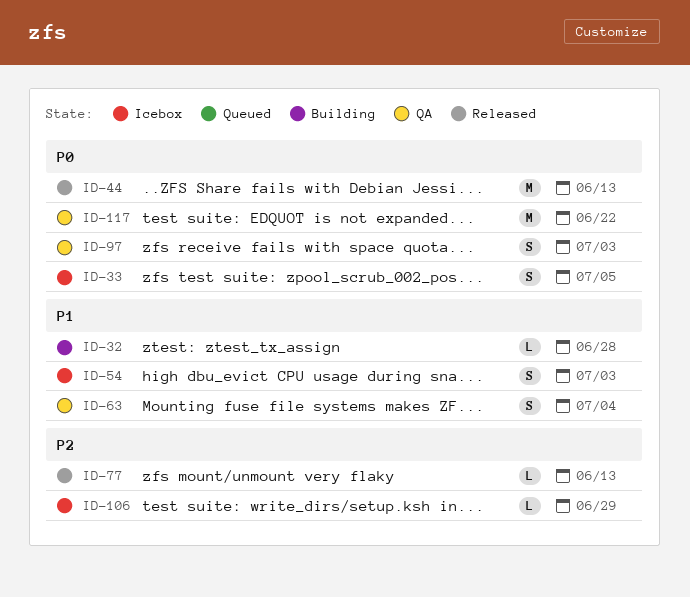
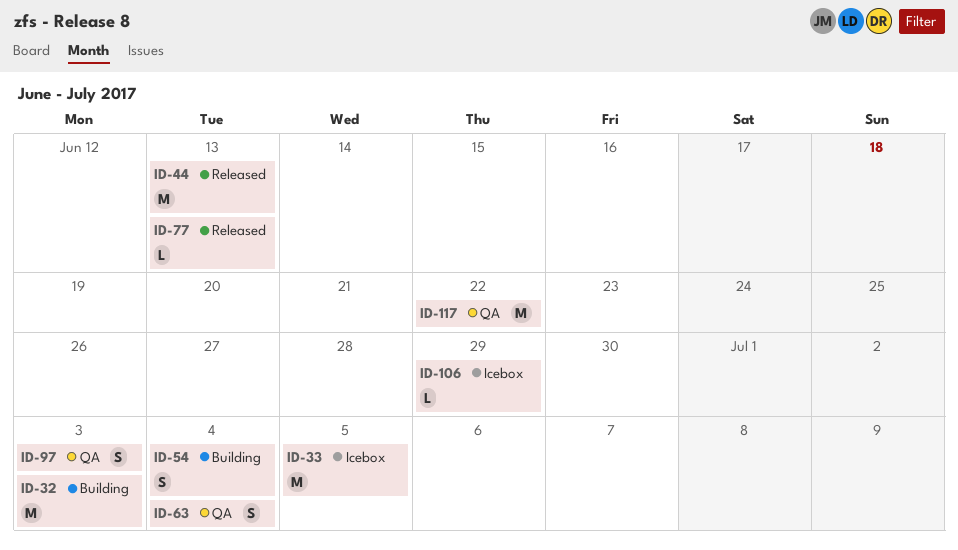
ID-32, estimate: L -> M
ID-32, due: Jun 28 -> Jul 3
ID-33, estimate: S -> M
ID-54, status: Icebox -> Building
ID-54, due: Jul 3 -> Jul 4

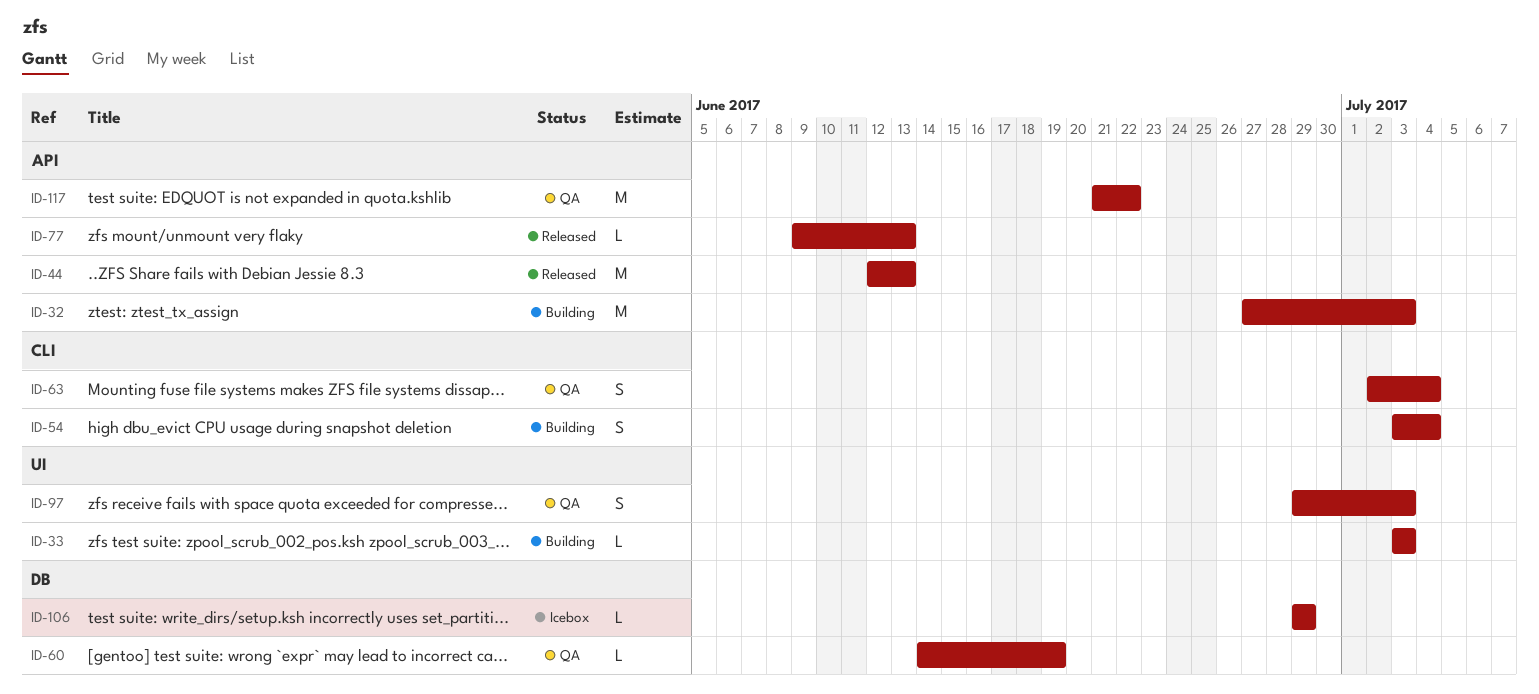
ID-33, status: Icebox -> Building
ID-33, estimate: M -> L
ID-33, due: Jul 5 -> Jul 3
ID-60: none -> present

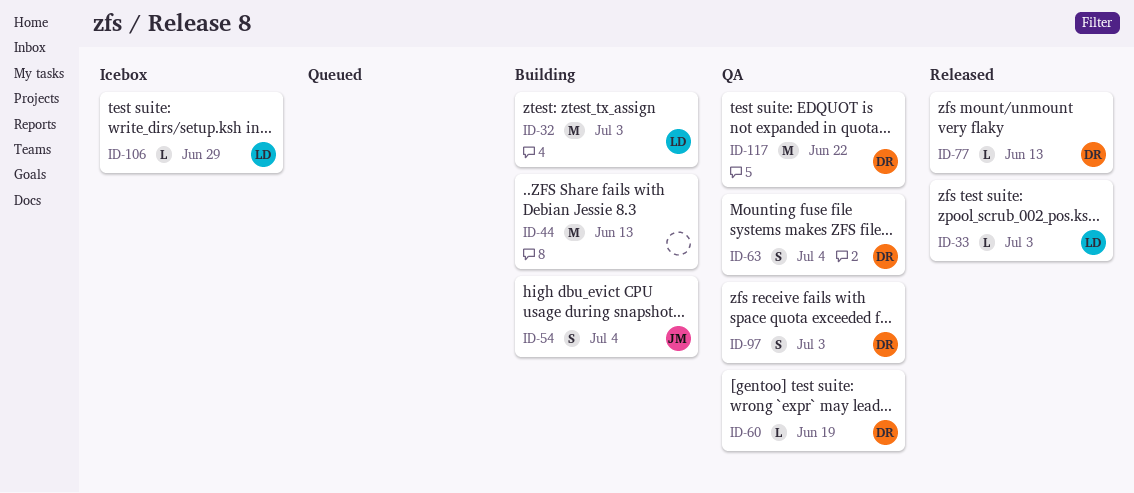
ID-33, status: Building -> Released
ID-44, status: Released -> Building

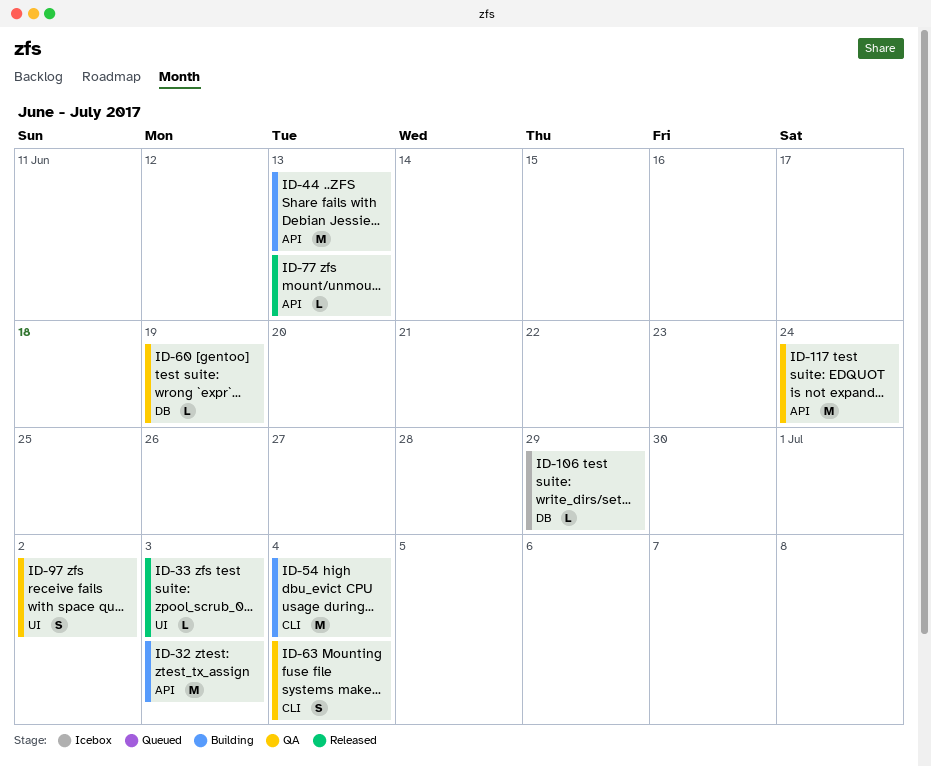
ID-54, estimate: S -> M
ID-97, due: Jul 3 -> Jul 2
ID-117, due: Jun 22 -> Jun 24

